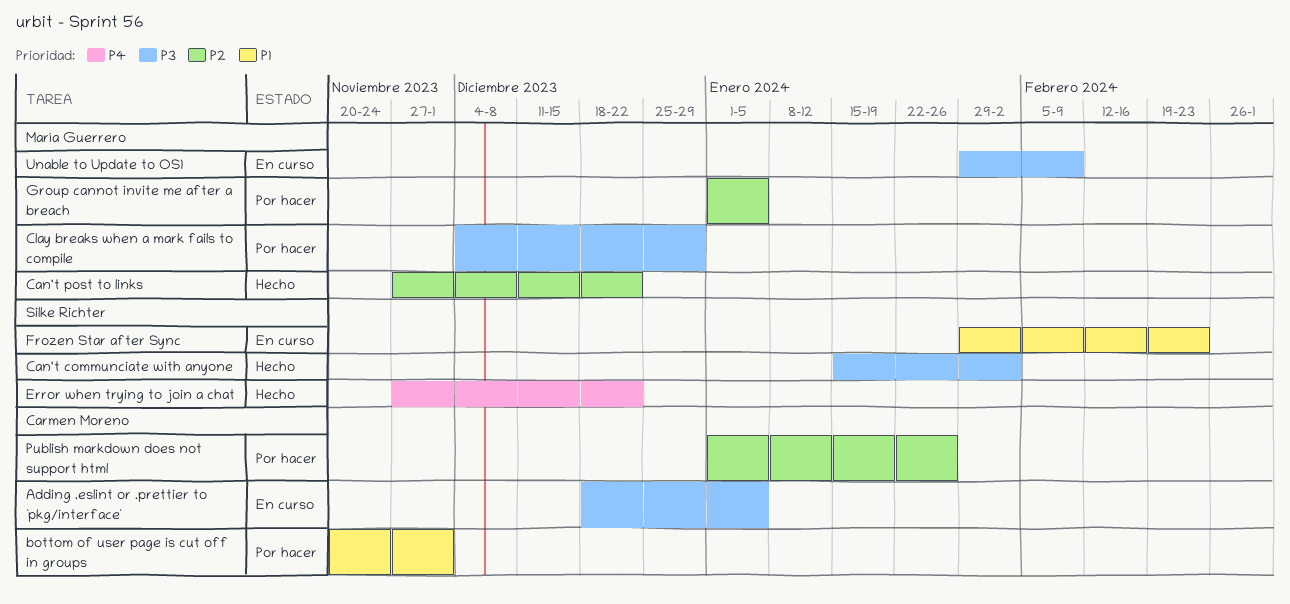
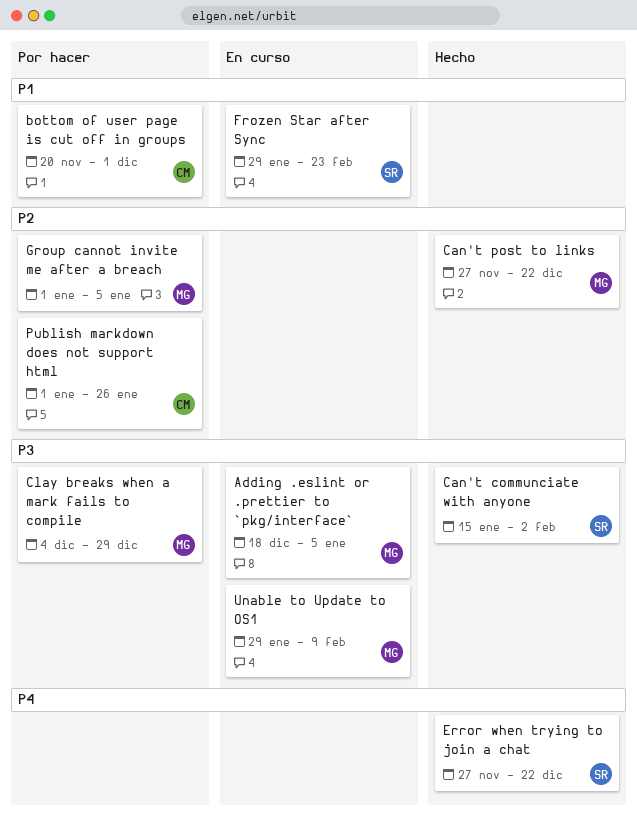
Adding .eslint or .prettier to `pkg/interface`, owner: Carmen Moreno -> María Guerrero

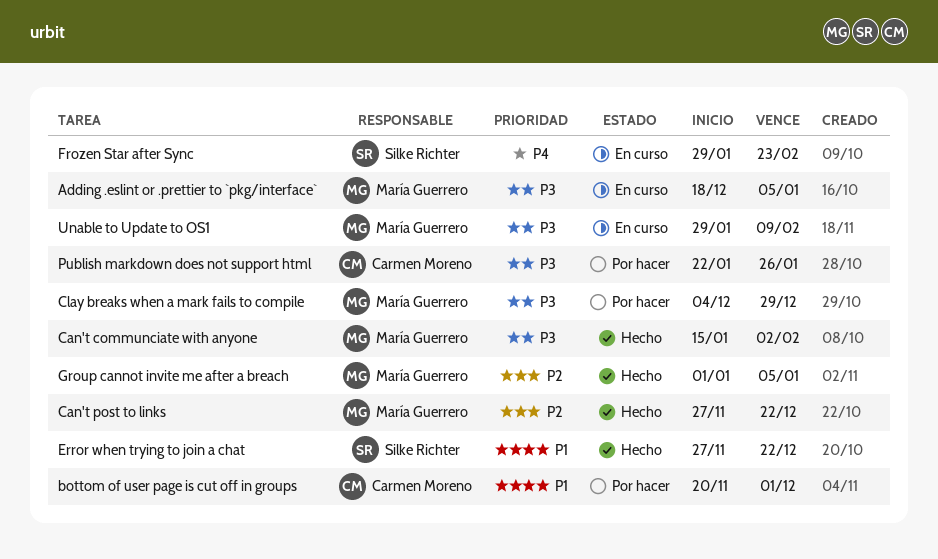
Can't communciate with anyone, owner: Silke Richter -> María Guerrero
Error when trying to join a chat, priority: P4 -> P1
Frozen Star after Sync, priority: P1 -> P4
Group cannot invite me after a breach, status: Por hacer -> Hecho
Publish markdown does not support html, priority: P2 -> P3
Publish markdown does not support html, start: Jan 1 -> Jan 22

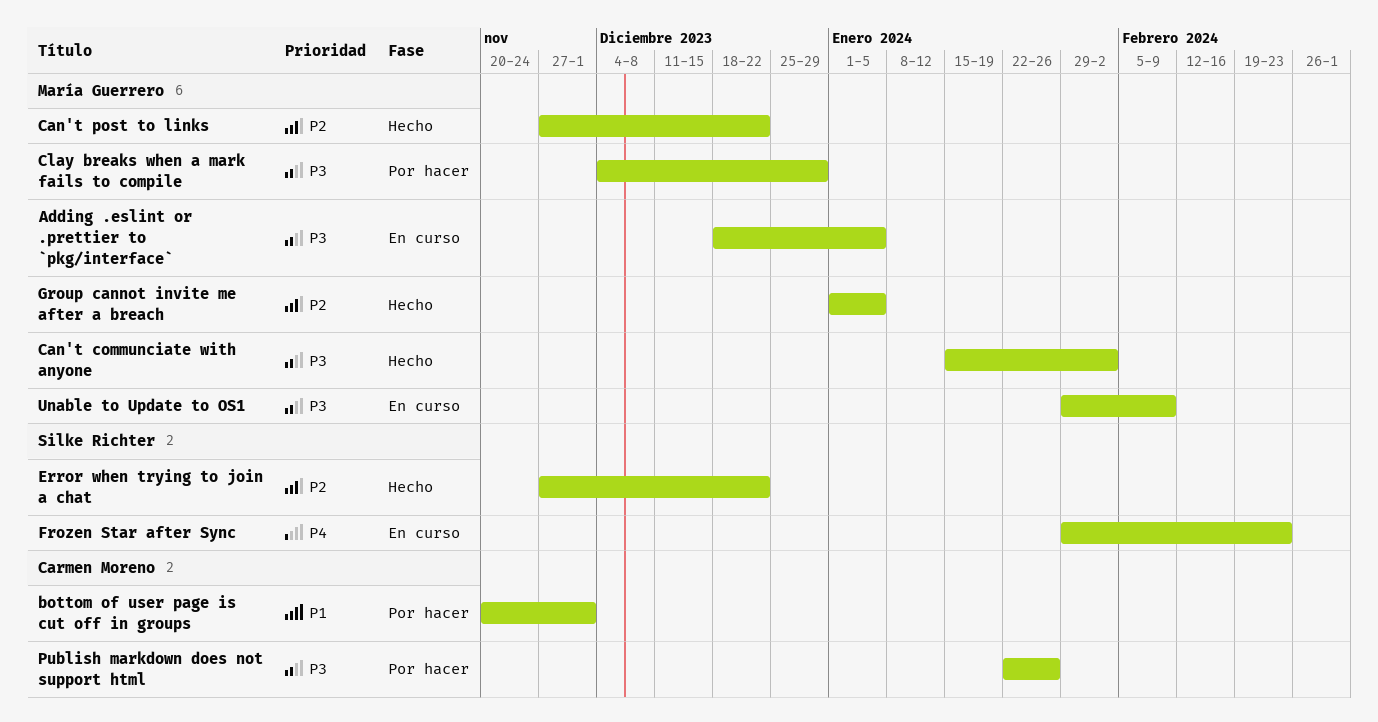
Error when trying to join a chat, priority: P1 -> P2

